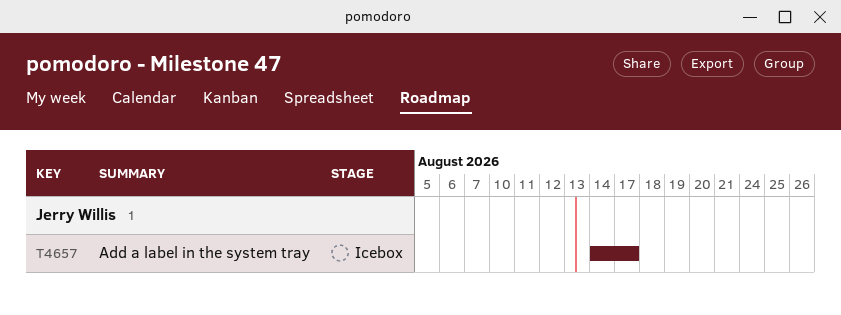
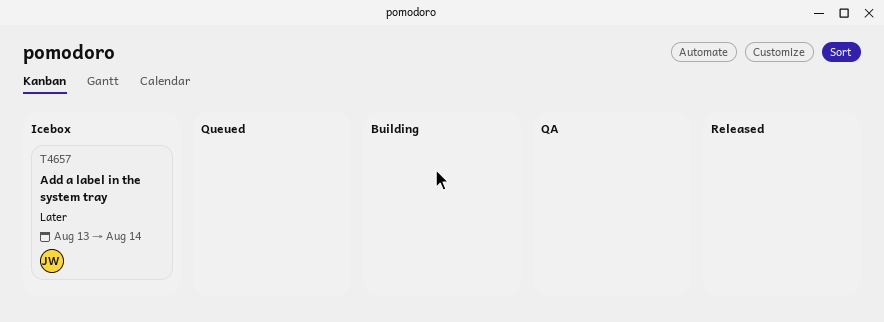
T4657, start: Aug 14 -> Aug 13
T4657, due: Aug 17 -> Aug 14

